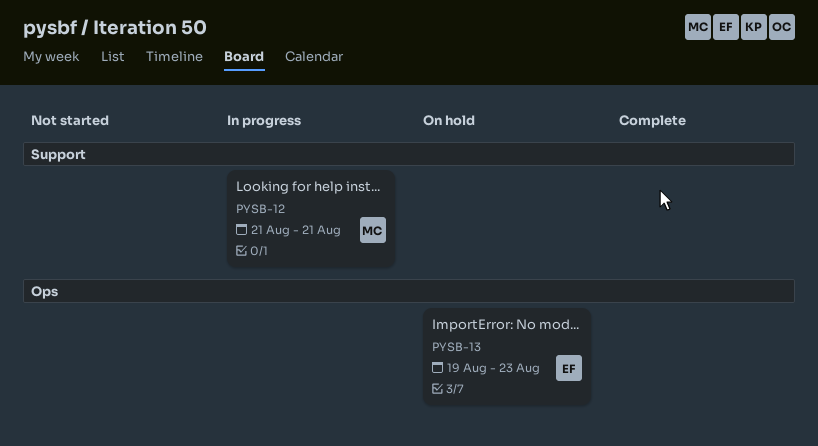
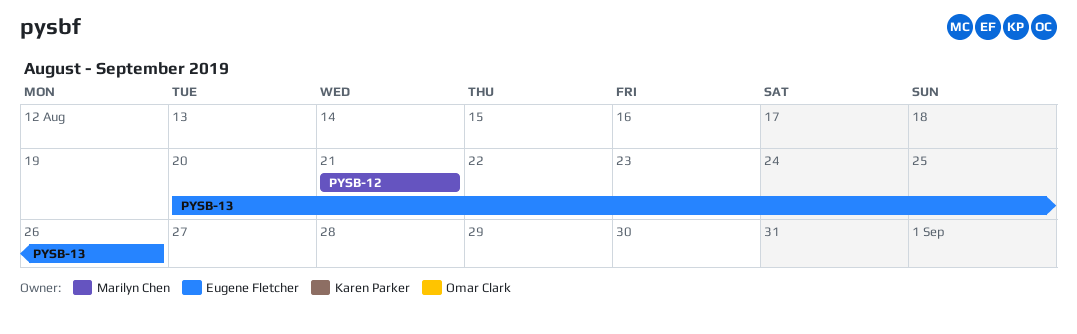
PYSB-13, start: Aug 19 -> Aug 20
PYSB-13, due: Aug 23 -> Aug 26

